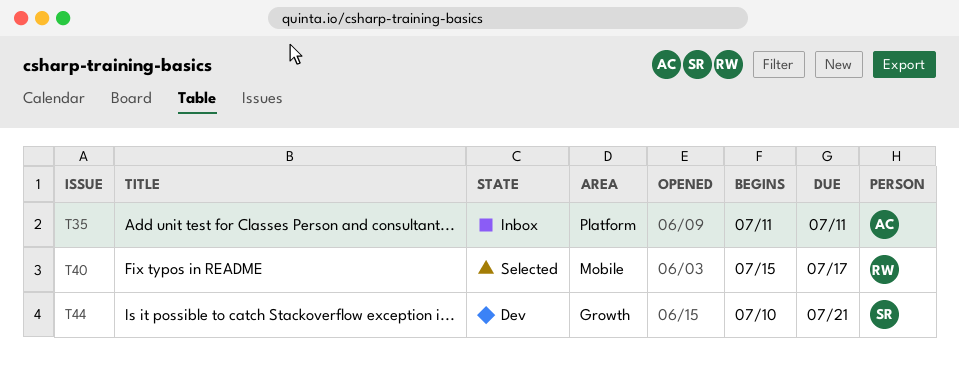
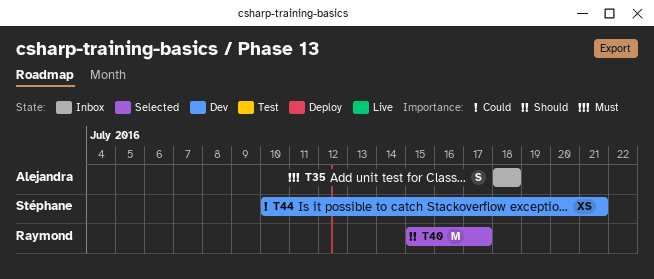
T35, start: Jul 11 -> Jul 18
T35, due: Jul 11 -> Jul 18

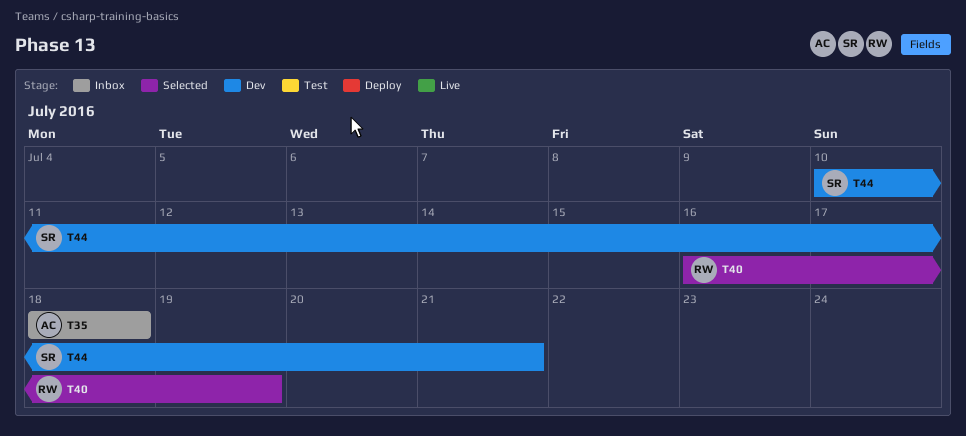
T40, start: Jul 15 -> Jul 16
T40, due: Jul 17 -> Jul 19

